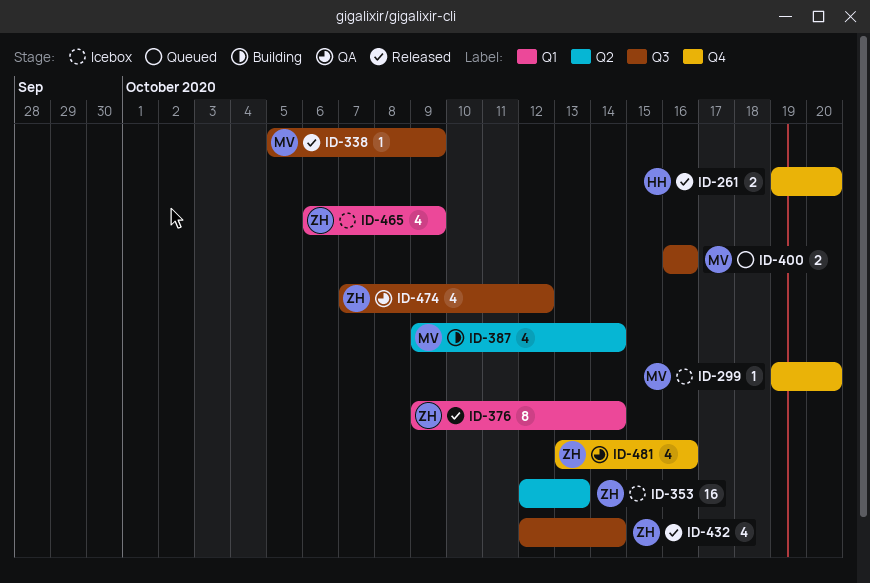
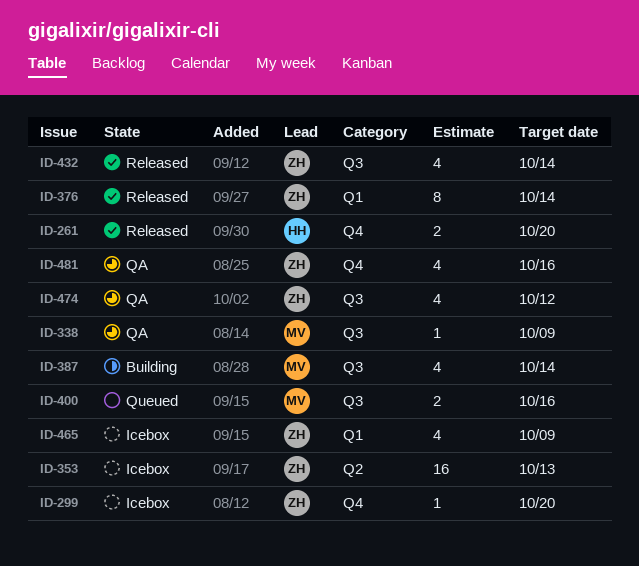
ID-299, owner: MV -> ZH
ID-338, status: Released -> QA
ID-387, label: Q2 -> Q3

